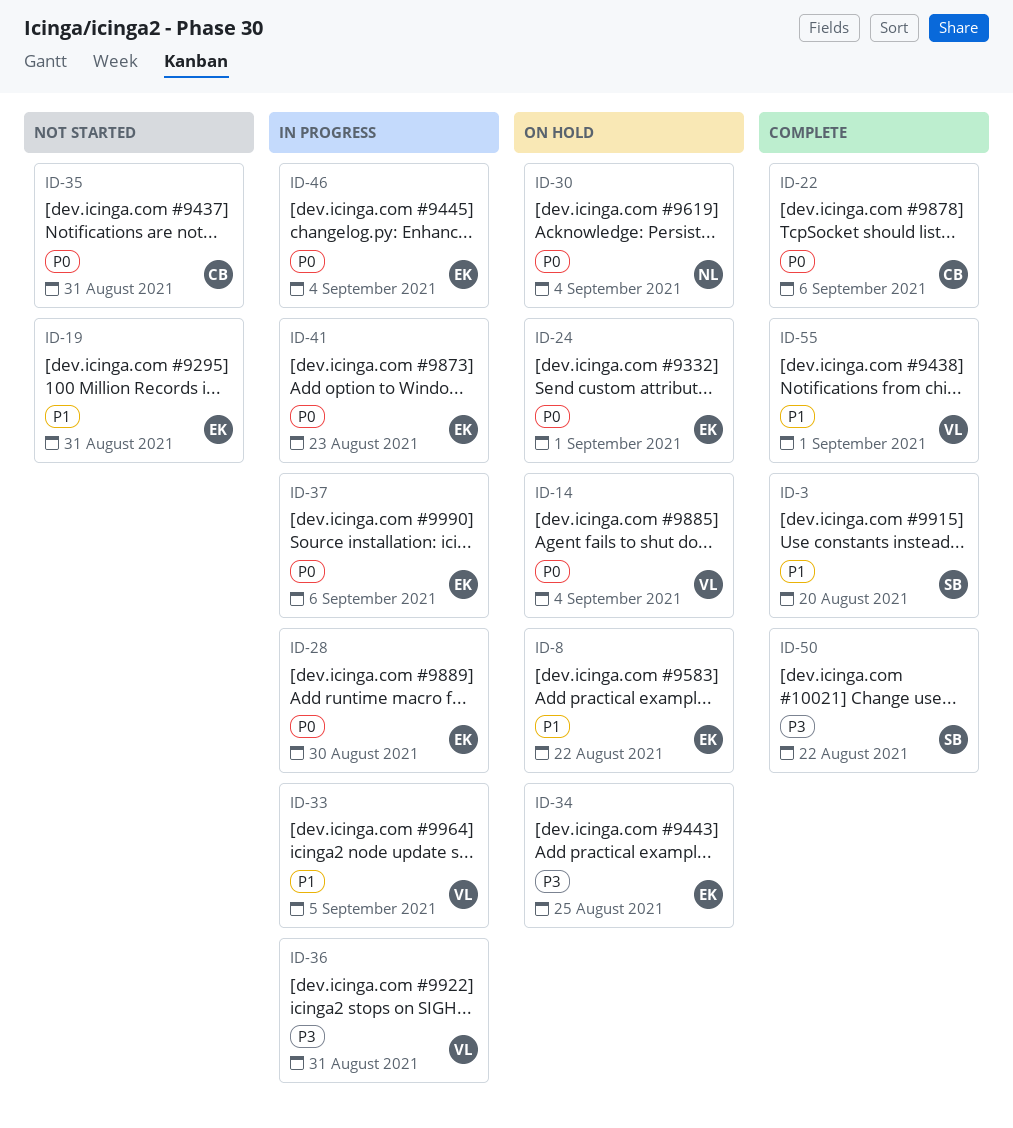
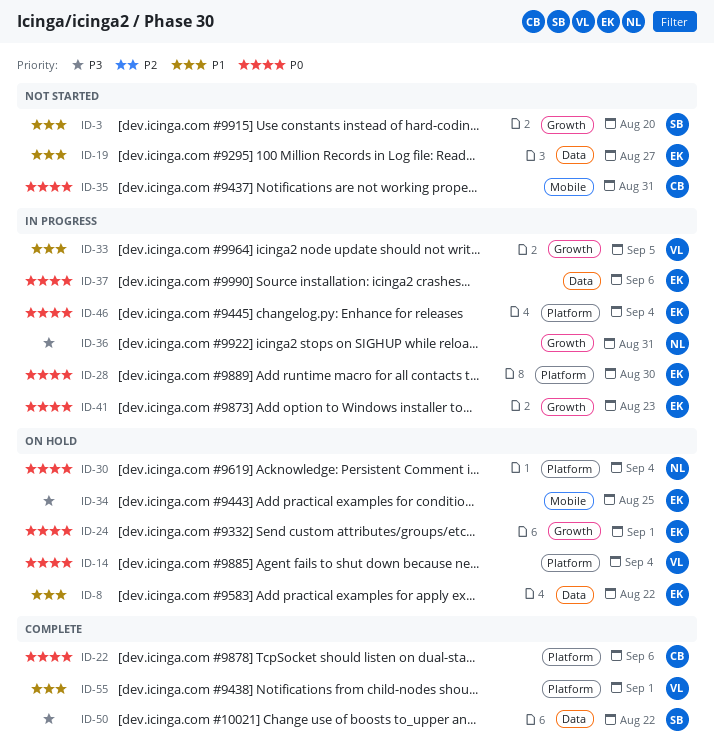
ID-3, status: Complete -> Not started
ID-19, due: Aug 31 -> Aug 27
ID-36, owner: VL -> NL

